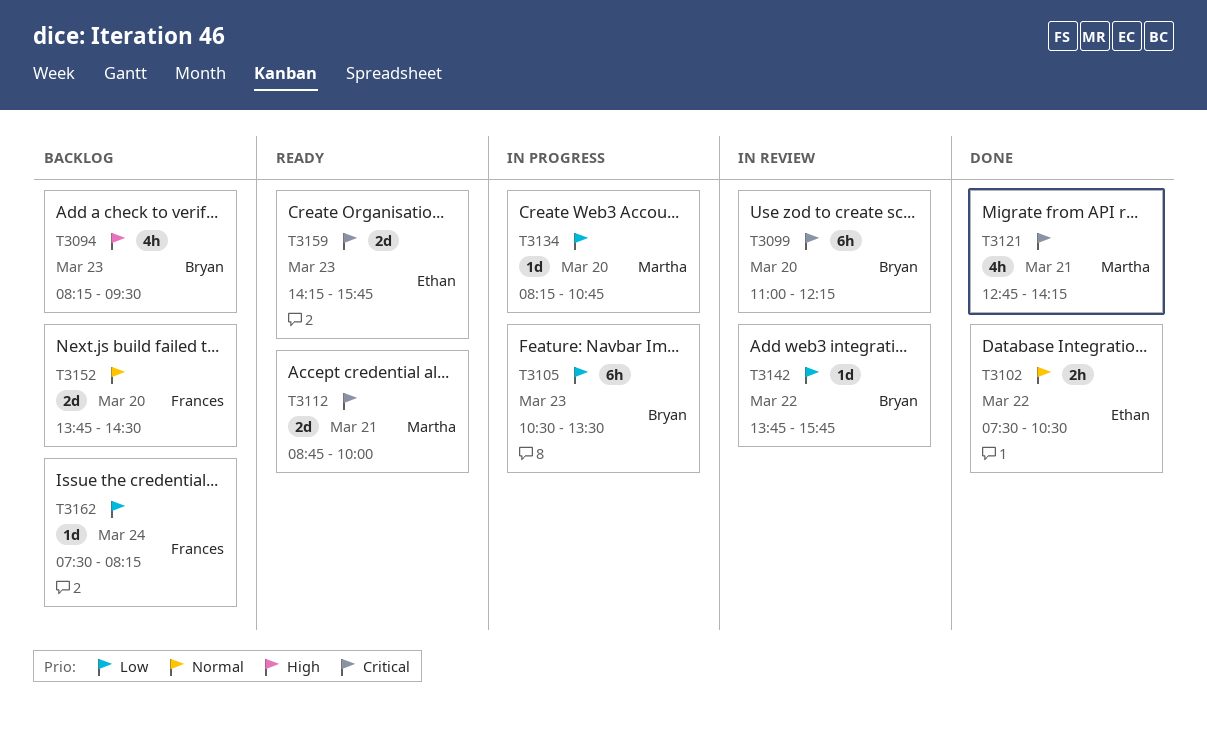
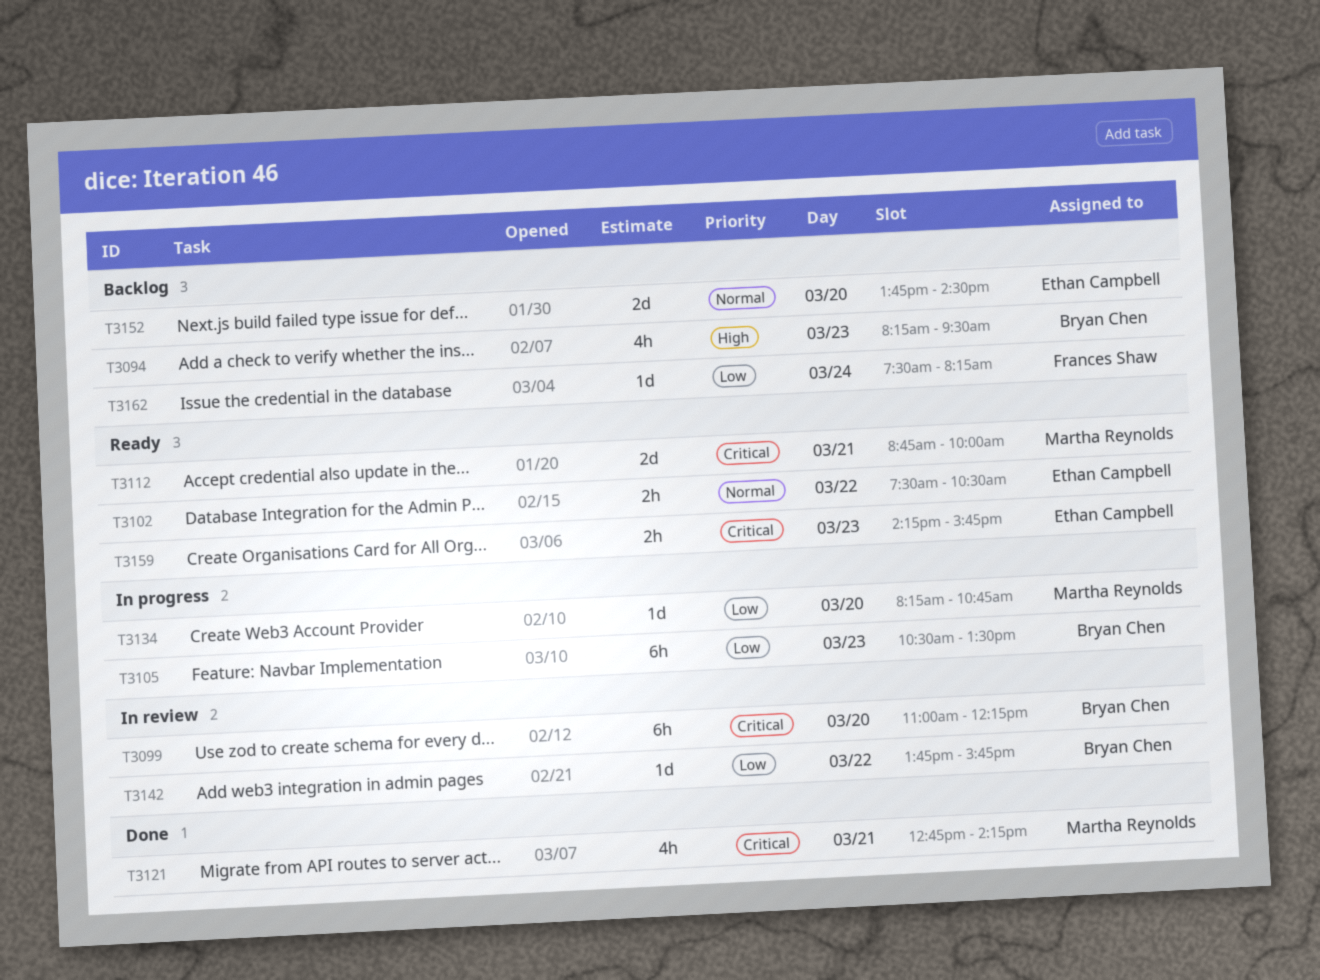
T3102, status: Done -> Ready
T3152, owner: Frances Shaw -> Ethan Campbell
T3159, estimate: 2d -> 2h

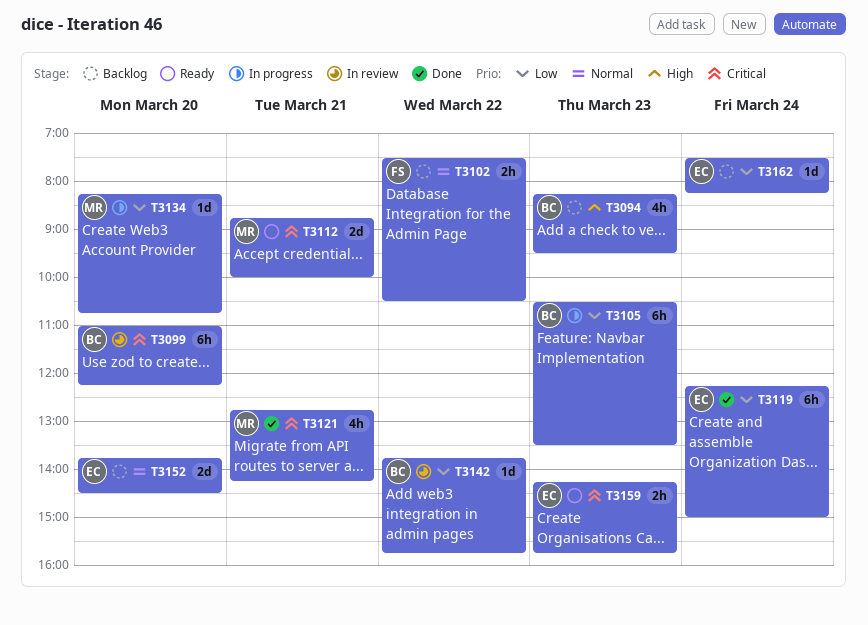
T3102, status: Ready -> Backlog
T3102, owner: Ethan Campbell -> Frances Shaw
T3119: none -> present
T3162, owner: Frances Shaw -> Ethan Campbell

